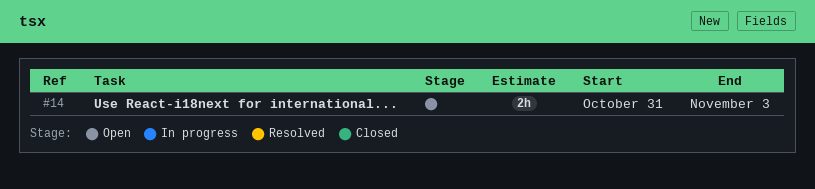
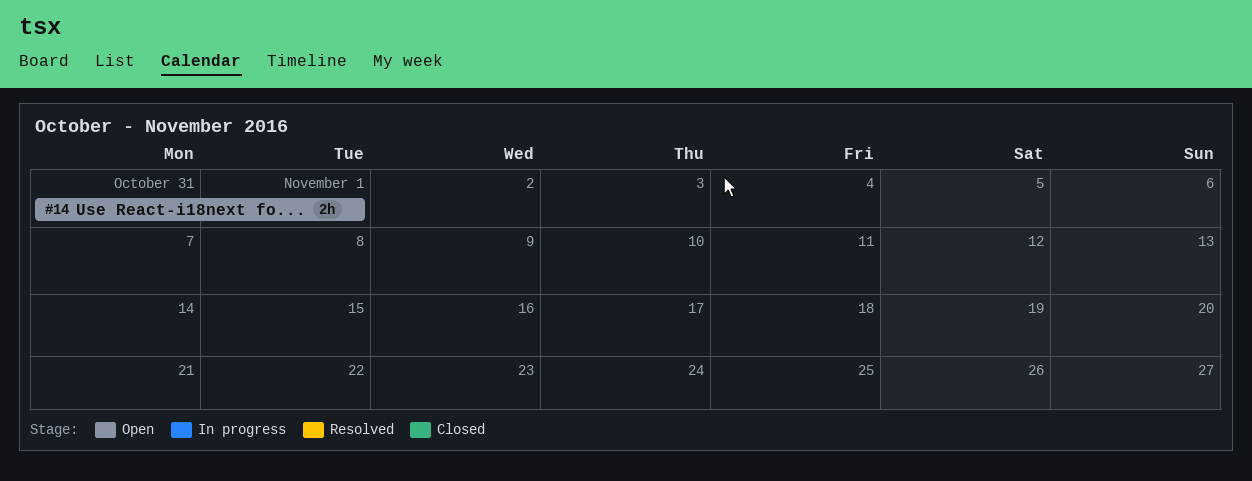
#14, due: Nov 3 -> Nov 1

